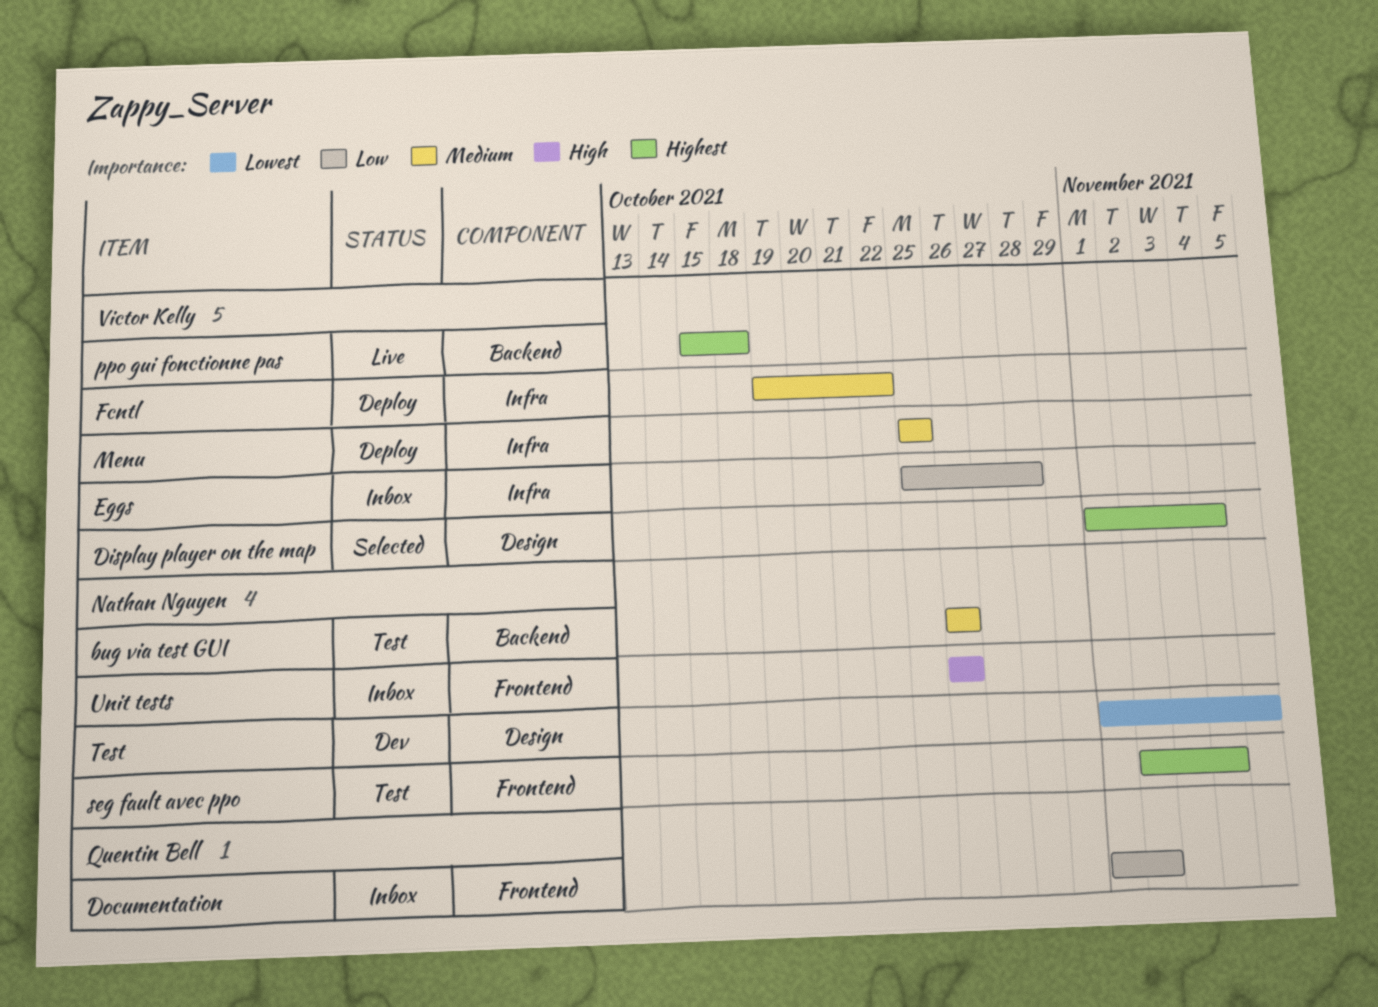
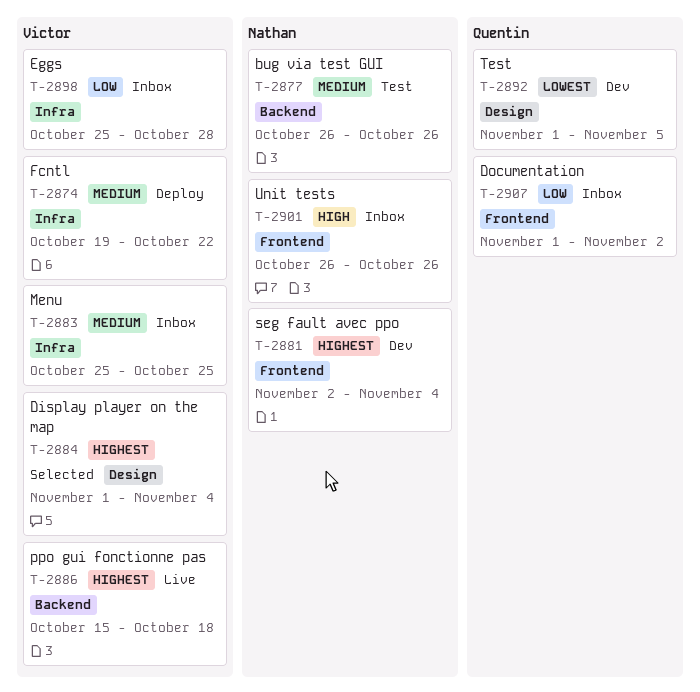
Menu, status: Deploy -> Inbox
seg fault avec ppo, status: Test -> Dev
Test, owner: Nathan Nguyen -> Quentin Bell

